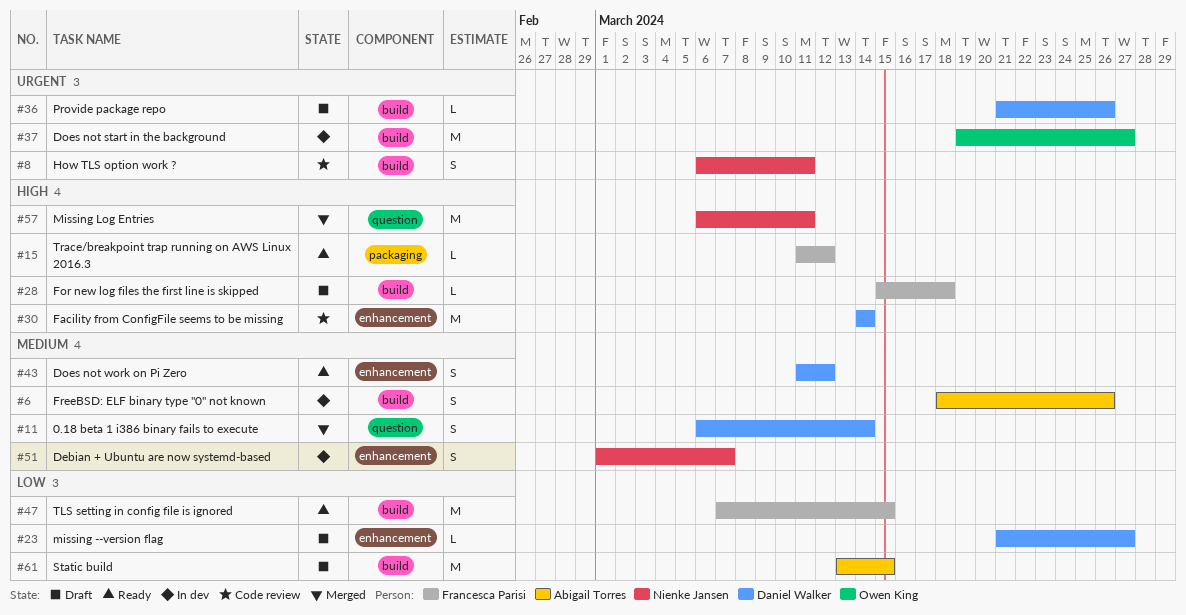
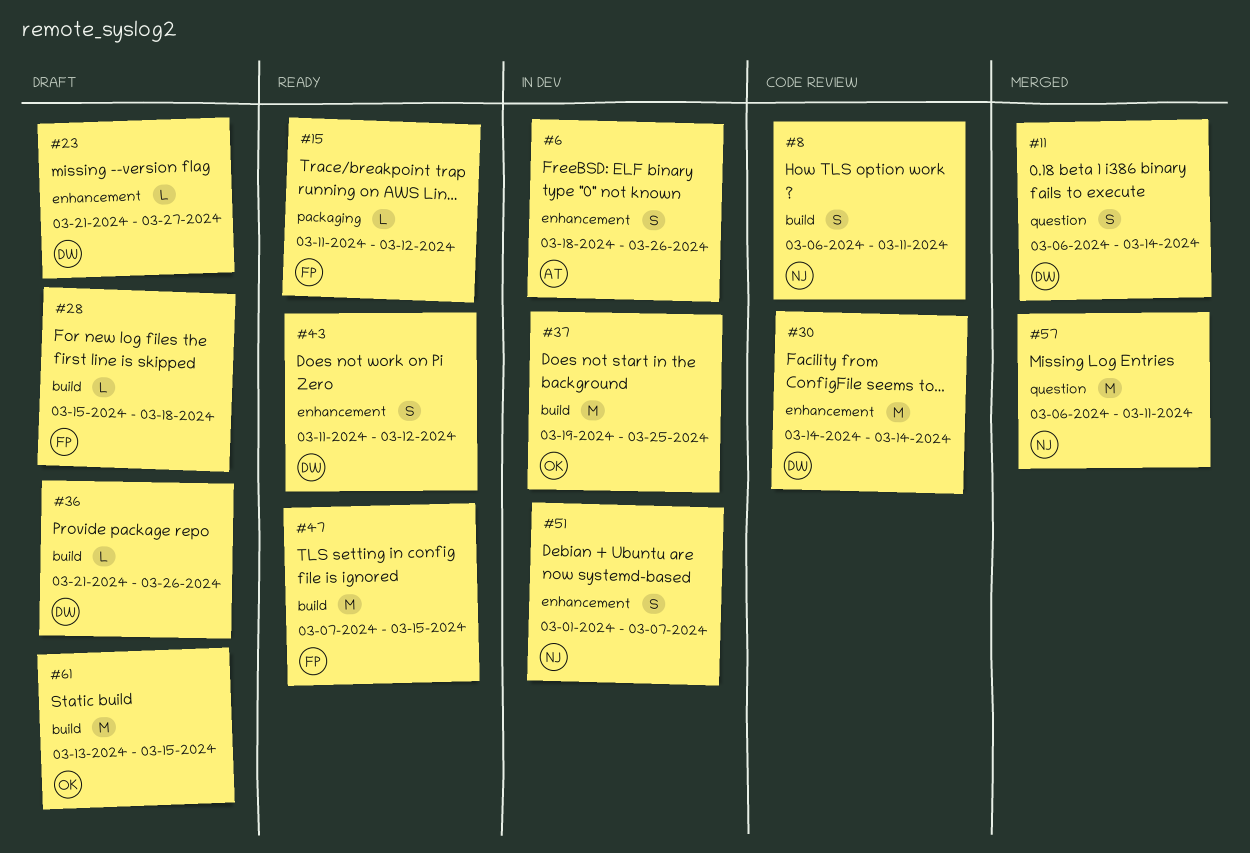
#6, label: build -> enhancement
#37, due: Mar 27 -> Mar 25
#61, owner: Abigail Torres -> Owen King

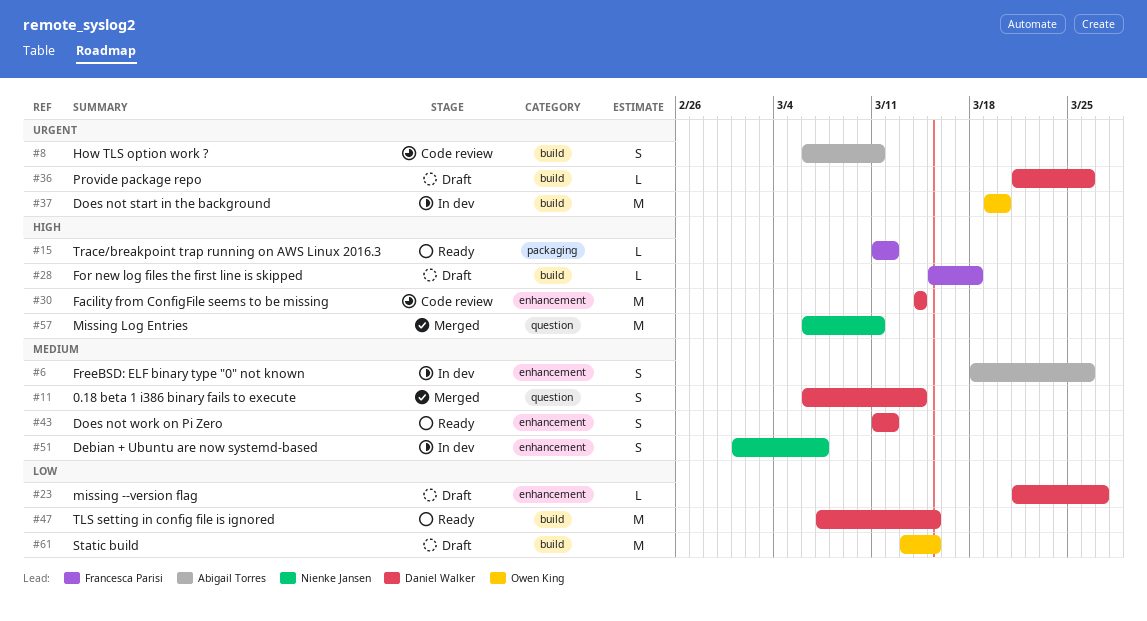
#8, owner: Nienke Jansen -> Abigail Torres
#37, due: Mar 25 -> Mar 20
#47, owner: Francesca Parisi -> Daniel Walker

